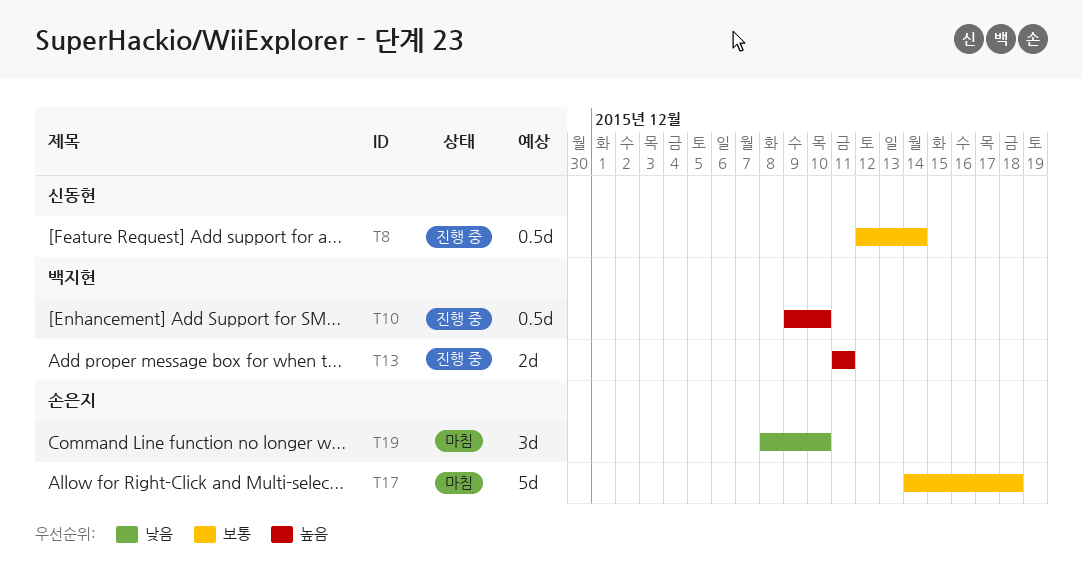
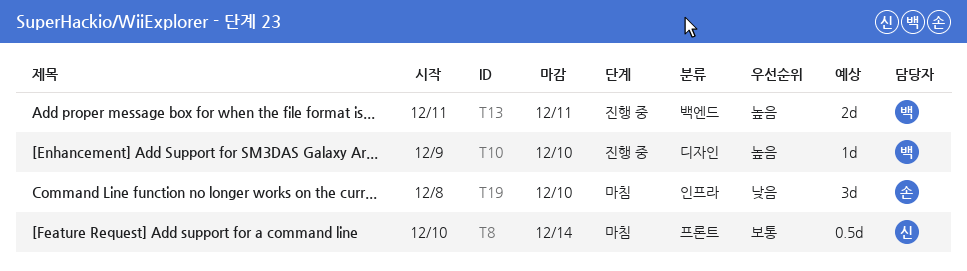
T8, status: 진행 중 -> 마침
T8, start: Dec 12 -> Dec 10
T10, estimate: 0.5d -> 1d
T17: present -> none

